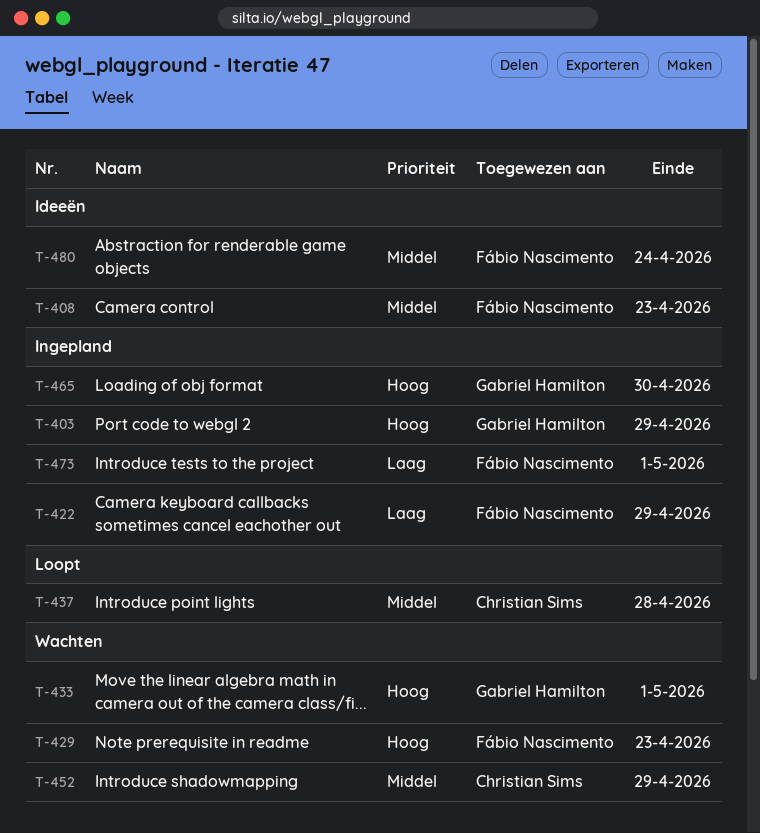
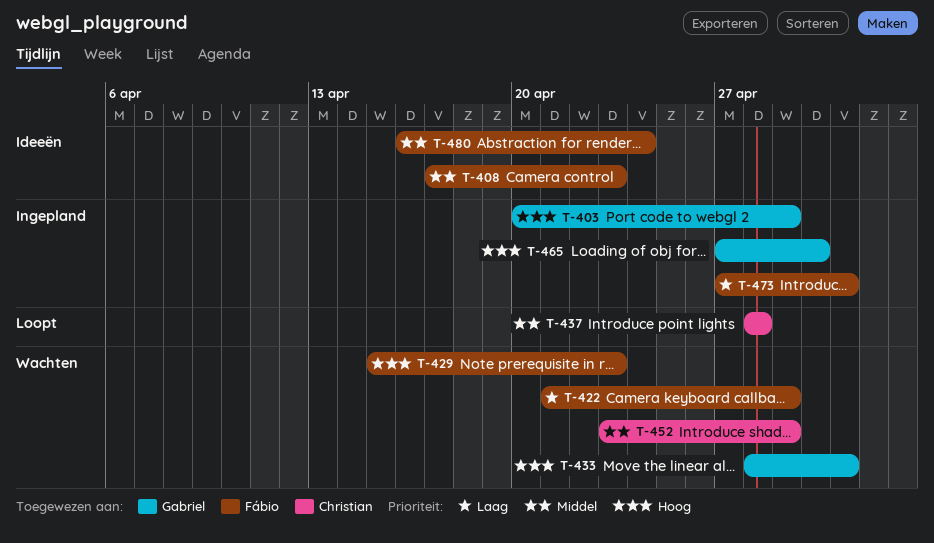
T-422, status: Ingepland -> Wachten

